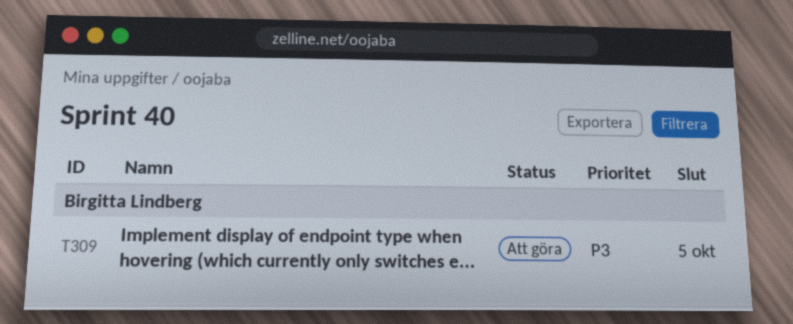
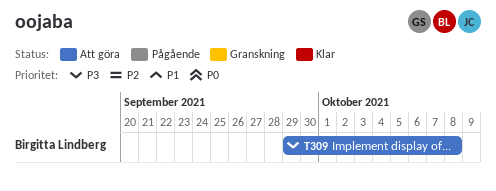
T309, due: Oct 5 -> Oct 8

